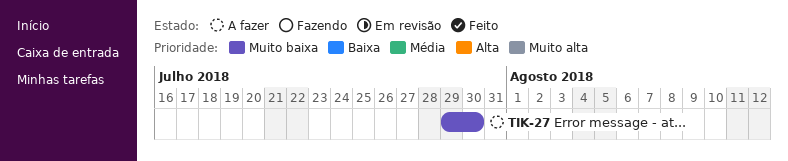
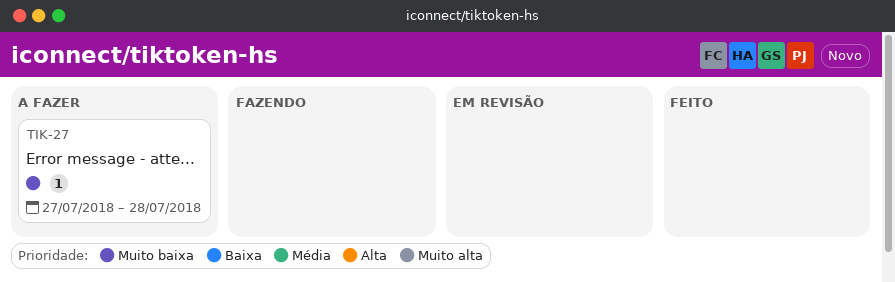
TIK-27, start: Jul 29 -> Jul 27
TIK-27, due: Jul 30 -> Jul 28

